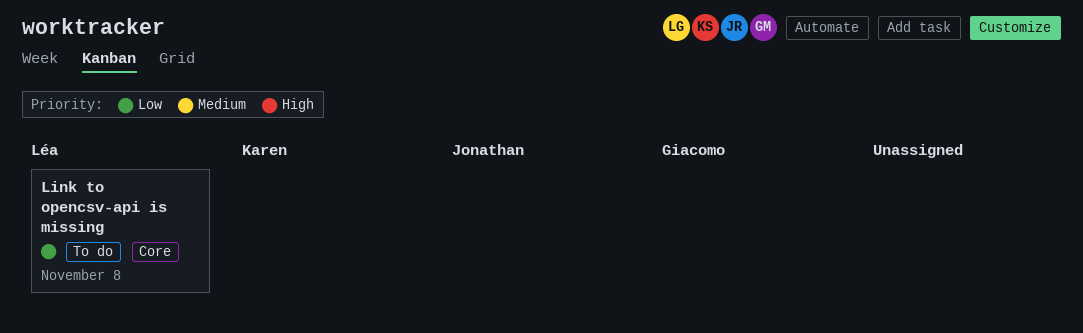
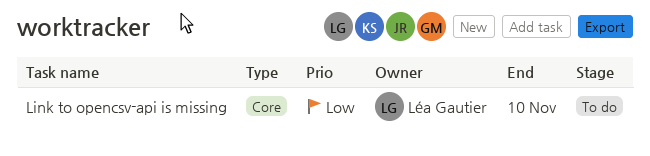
Link to opencsv-api is missing, due: Nov 8 -> Nov 10

